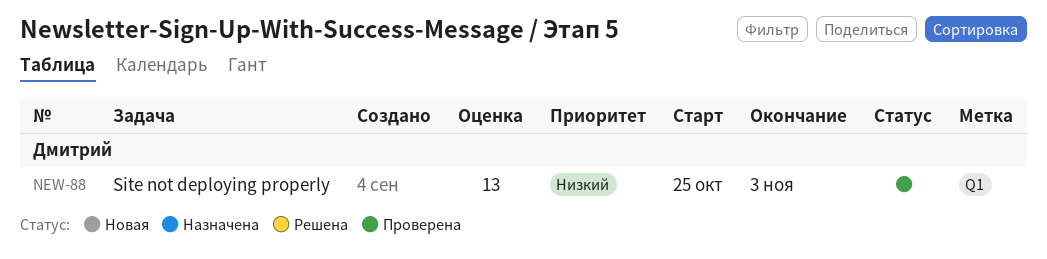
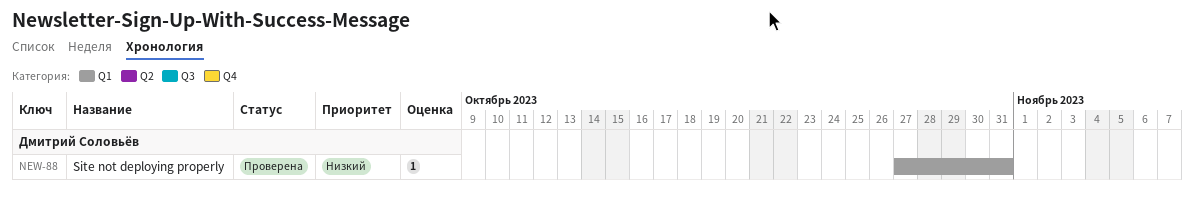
NEW-88, estimate: 13 -> 1
NEW-88, start: Oct 25 -> Oct 27
NEW-88, due: Nov 3 -> Oct 31

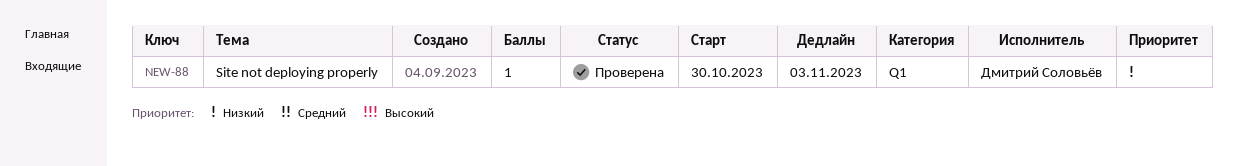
NEW-88, start: Oct 27 -> Oct 30
NEW-88, due: Oct 31 -> Nov 3

